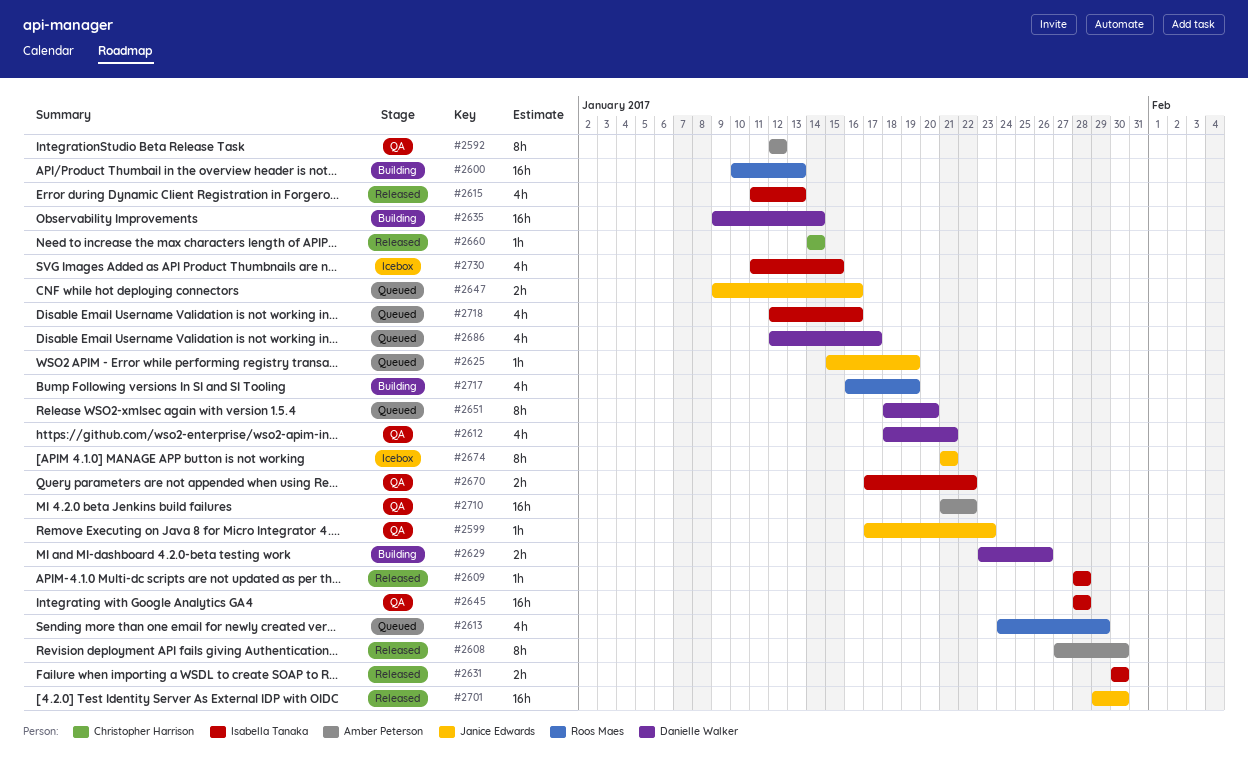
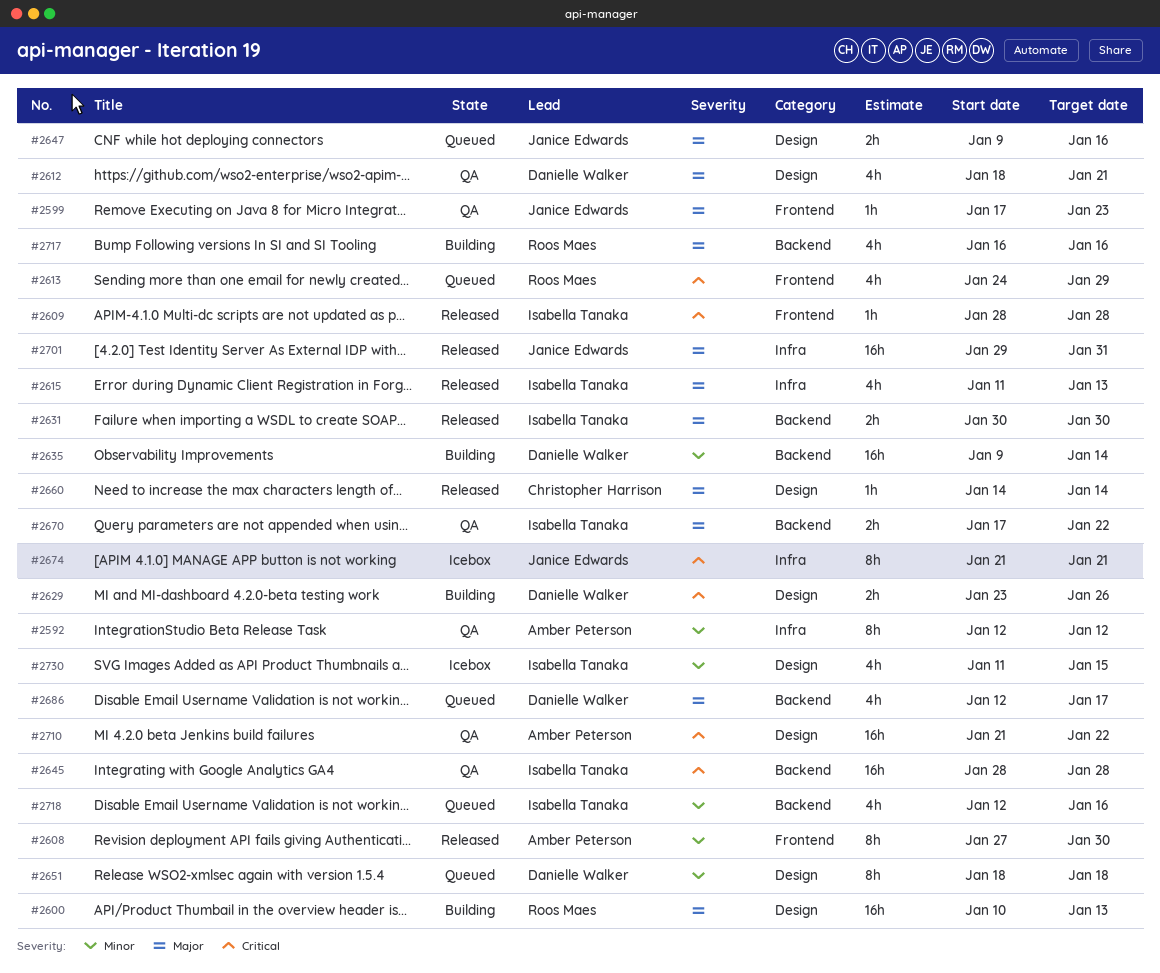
#2625: present -> none
#2651, due: Jan 20 -> Jan 18
#2701, due: Jan 30 -> Jan 31
#2717, due: Jan 19 -> Jan 16

